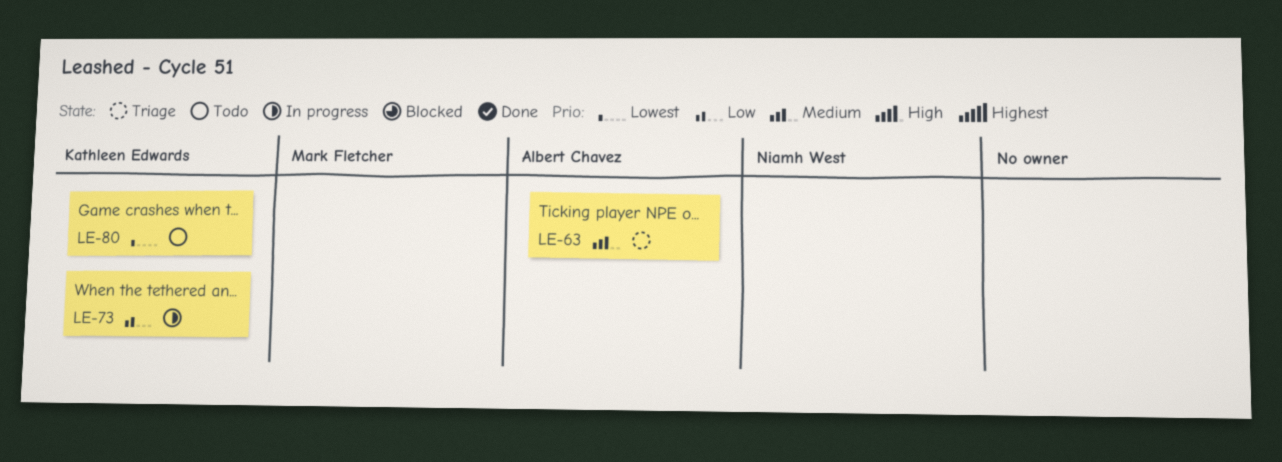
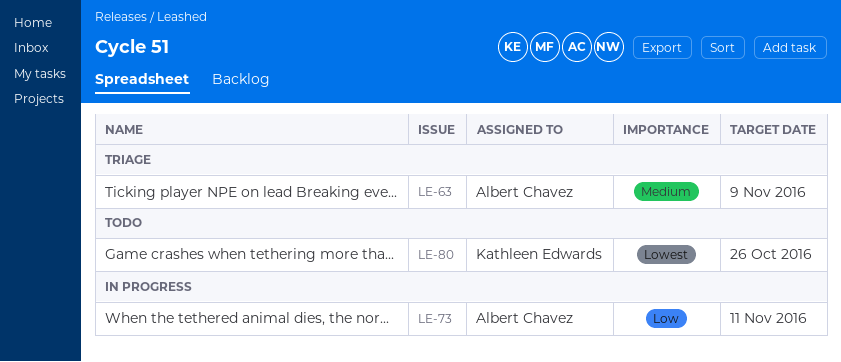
LE-73, owner: Kathleen Edwards -> Albert Chavez

